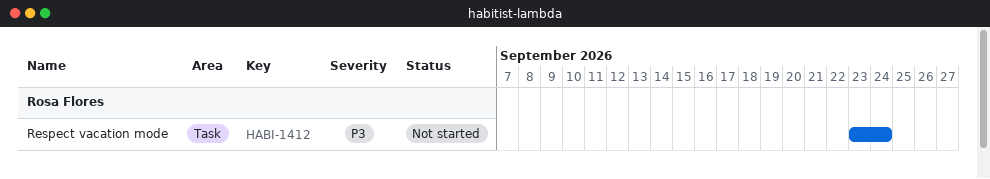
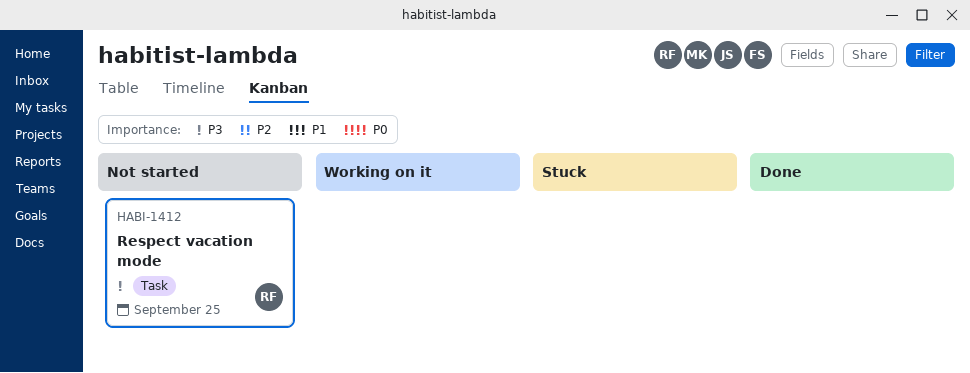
HABI-1412, due: Sep 24 -> Sep 25

